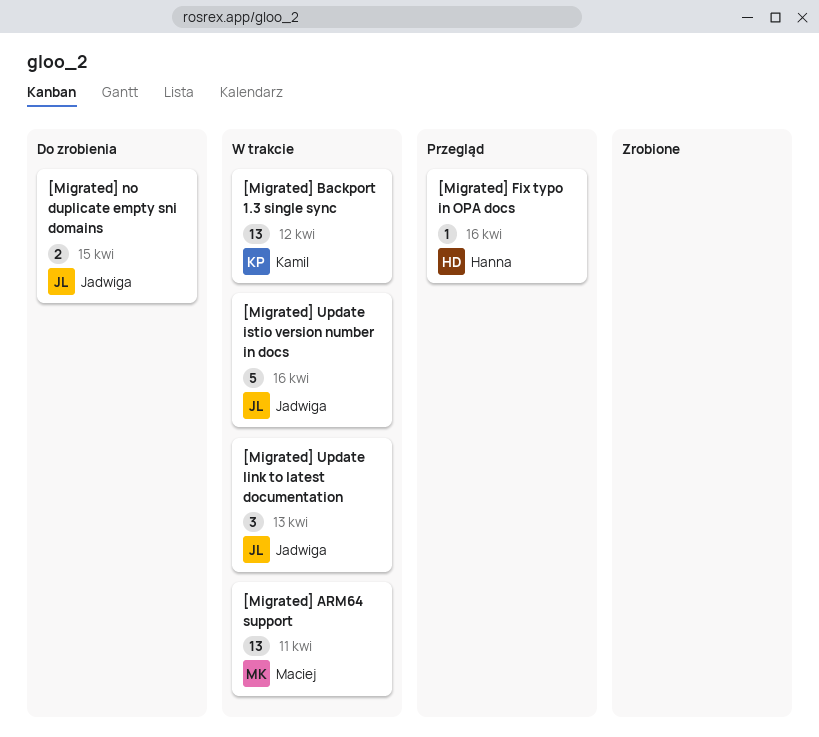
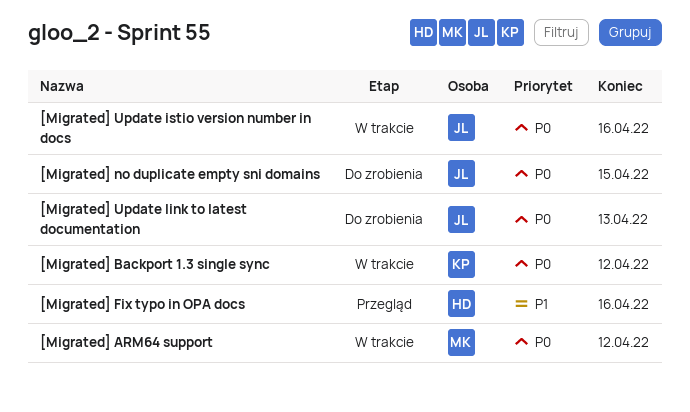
[Migrated] ARM64 support, due: Apr 11 -> Apr 12
[Migrated] Update link to latest documentation, status: W trakcie -> Do zrobienia

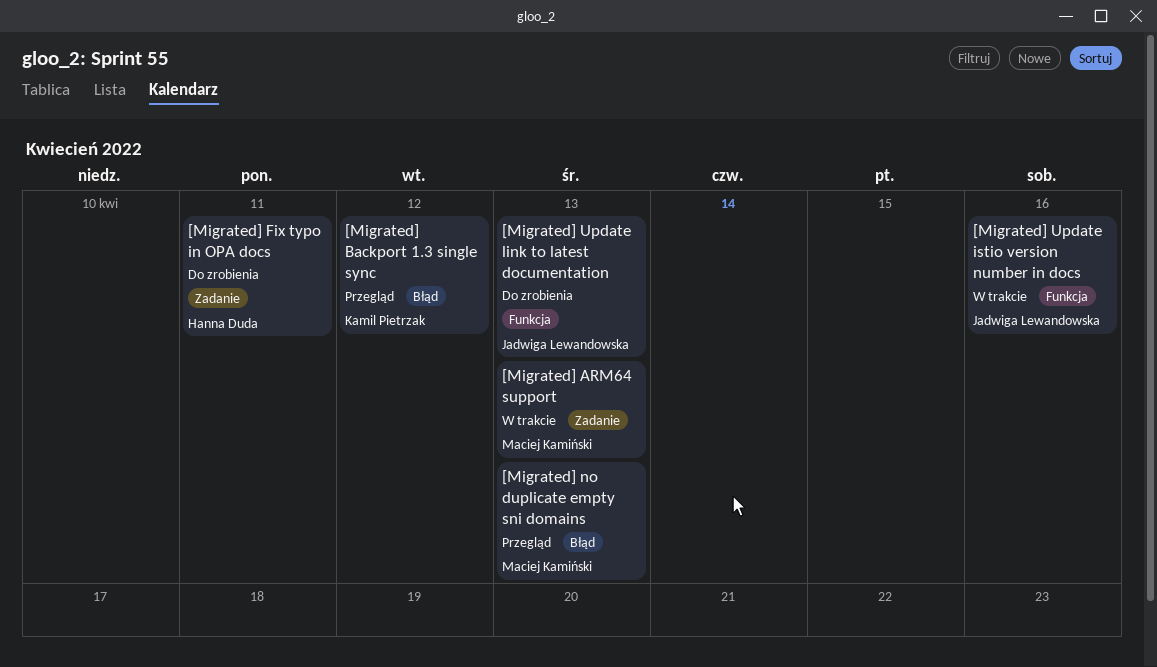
[Migrated] ARM64 support, due: Apr 12 -> Apr 13
[Migrated] Backport 1.3 single sync, status: W trakcie -> Przegląd
[Migrated] Fix typo in OPA docs, status: Przegląd -> Do zrobienia
[Migrated] Fix typo in OPA docs, due: Apr 16 -> Apr 11
[Migrated] no duplicate empty sni domains, status: Do zrobienia -> Przegląd
[Migrated] no duplicate empty sni domains, owner: Jadwiga Lewandowska -> Maciej Kamiński
[Migrated] no duplicate empty sni domains, due: Apr 15 -> Apr 13

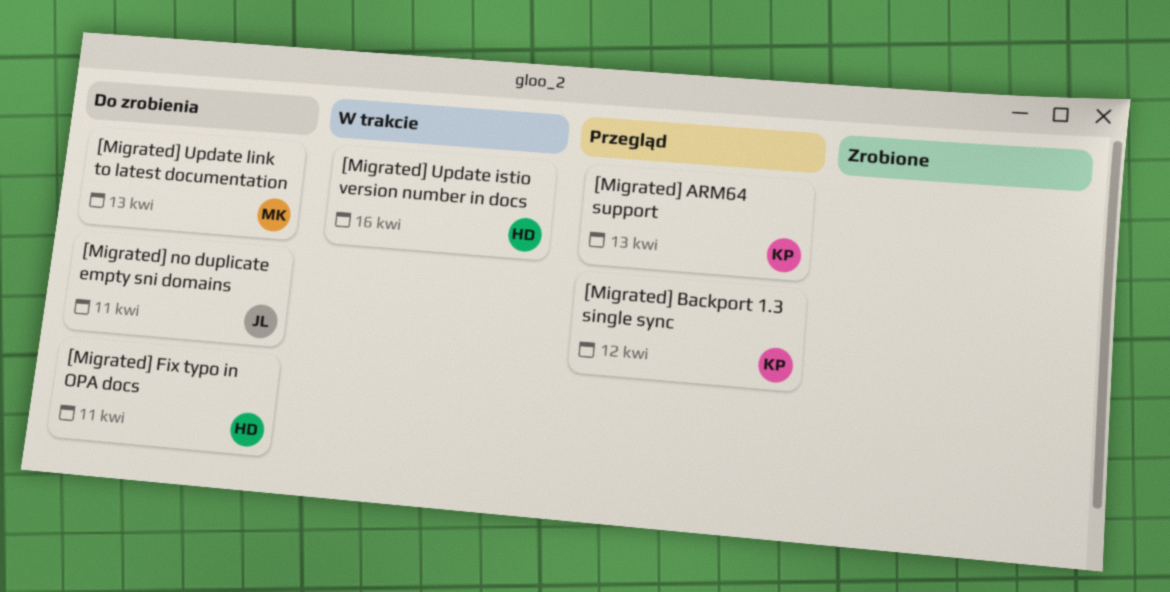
[Migrated] ARM64 support, status: W trakcie -> Przegląd
[Migrated] ARM64 support, owner: Maciej Kamiński -> Kamil Pietrzak
[Migrated] no duplicate empty sni domains, status: Przegląd -> Do zrobienia
[Migrated] no duplicate empty sni domains, owner: Maciej Kamiński -> Jadwiga Lewandowska
[Migrated] no duplicate empty sni domains, due: Apr 13 -> Apr 11
[Migrated] Update istio version number in docs, owner: Jadwiga Lewandowska -> Hanna Duda
[Migrated] Update link to latest documentation, owner: Jadwiga Lewandowska -> Maciej Kamiński

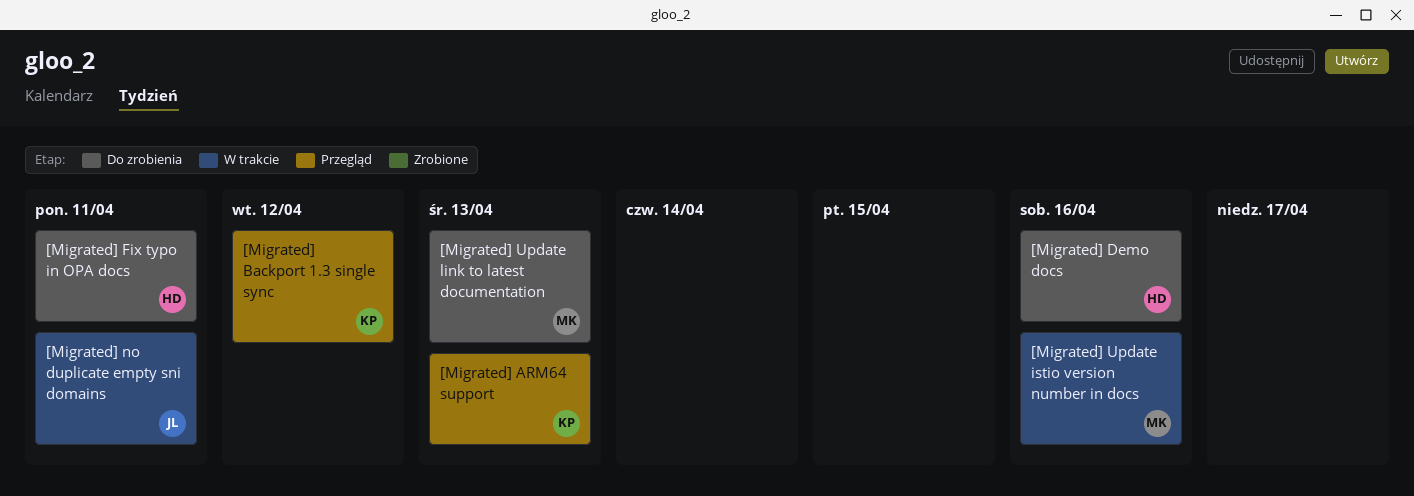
[Migrated] Demo docs: none -> present
[Migrated] no duplicate empty sni domains, status: Do zrobienia -> W trakcie
[Migrated] Update istio version number in docs, owner: HD -> MK

